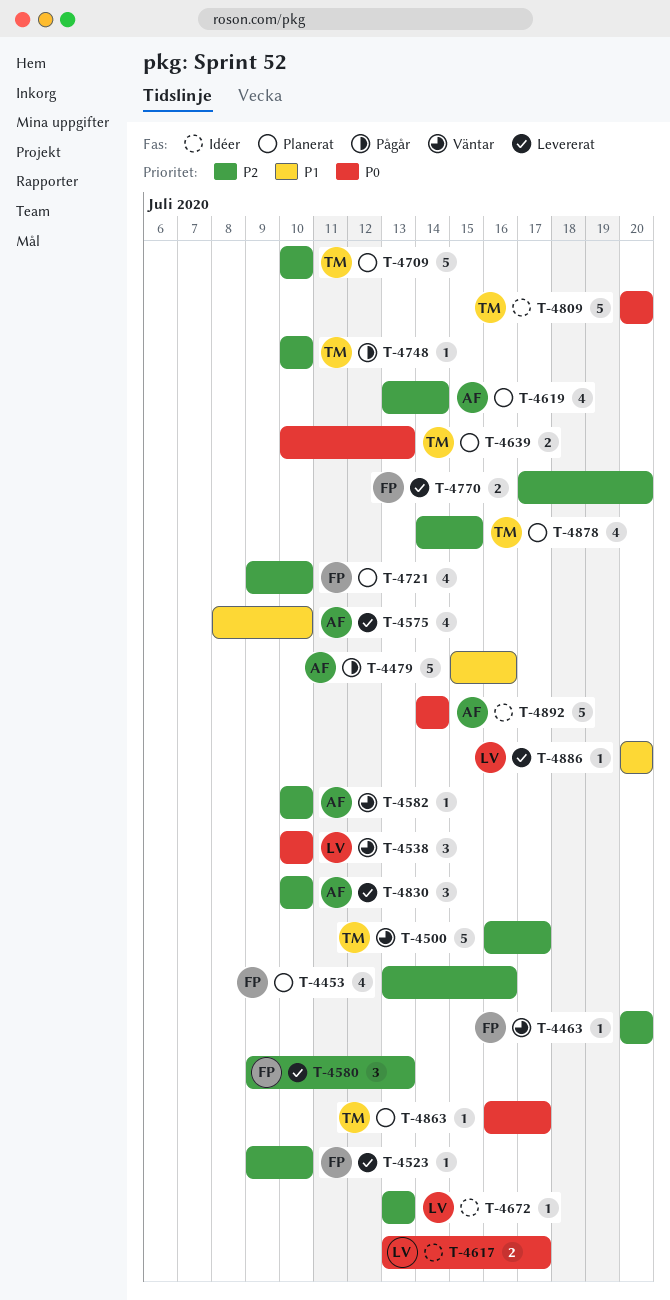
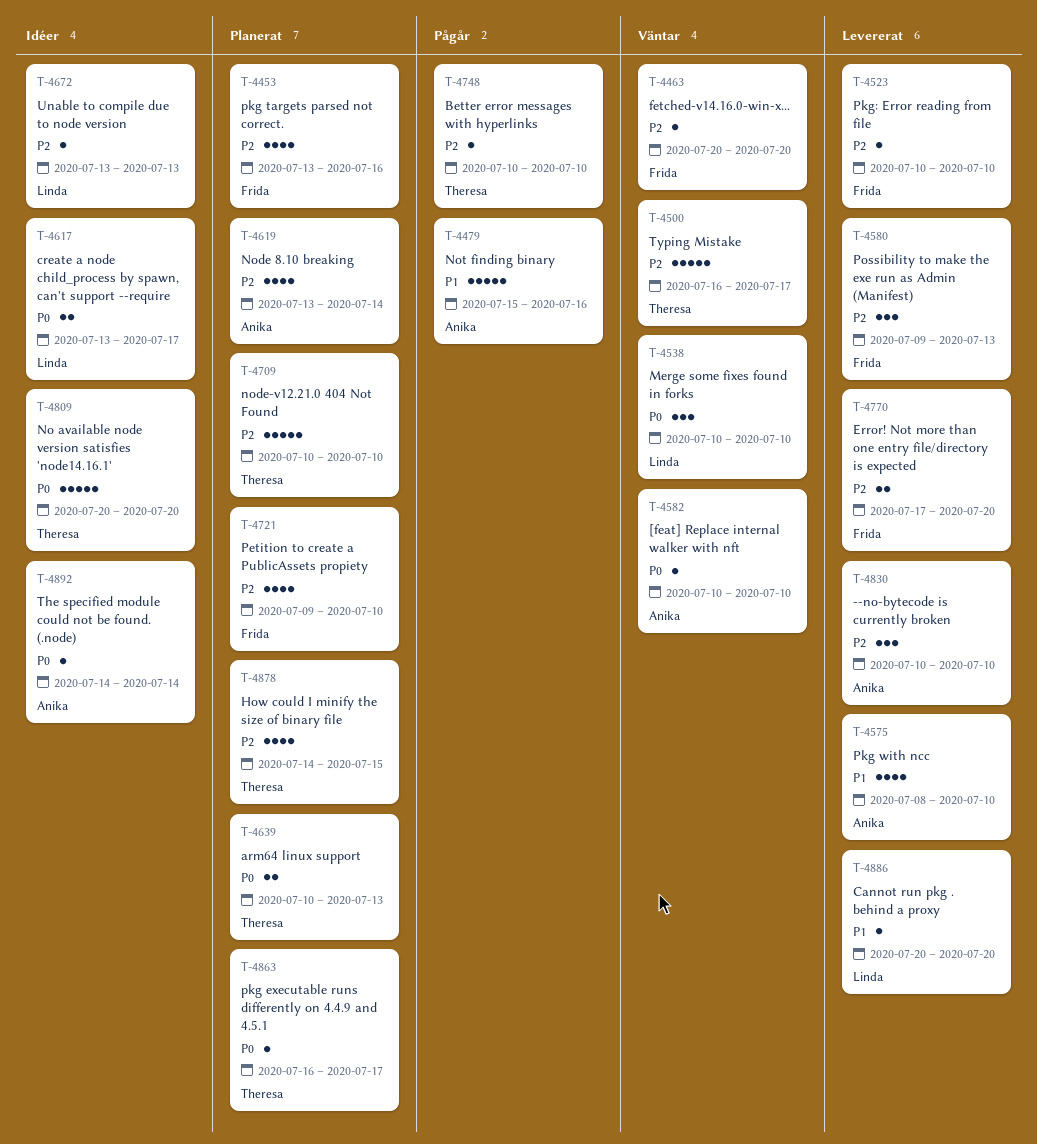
T-4523, start: Jul 9 -> Jul 10
T-4582, priority: P2 -> P0
T-4892, estimate: 5 -> 1

